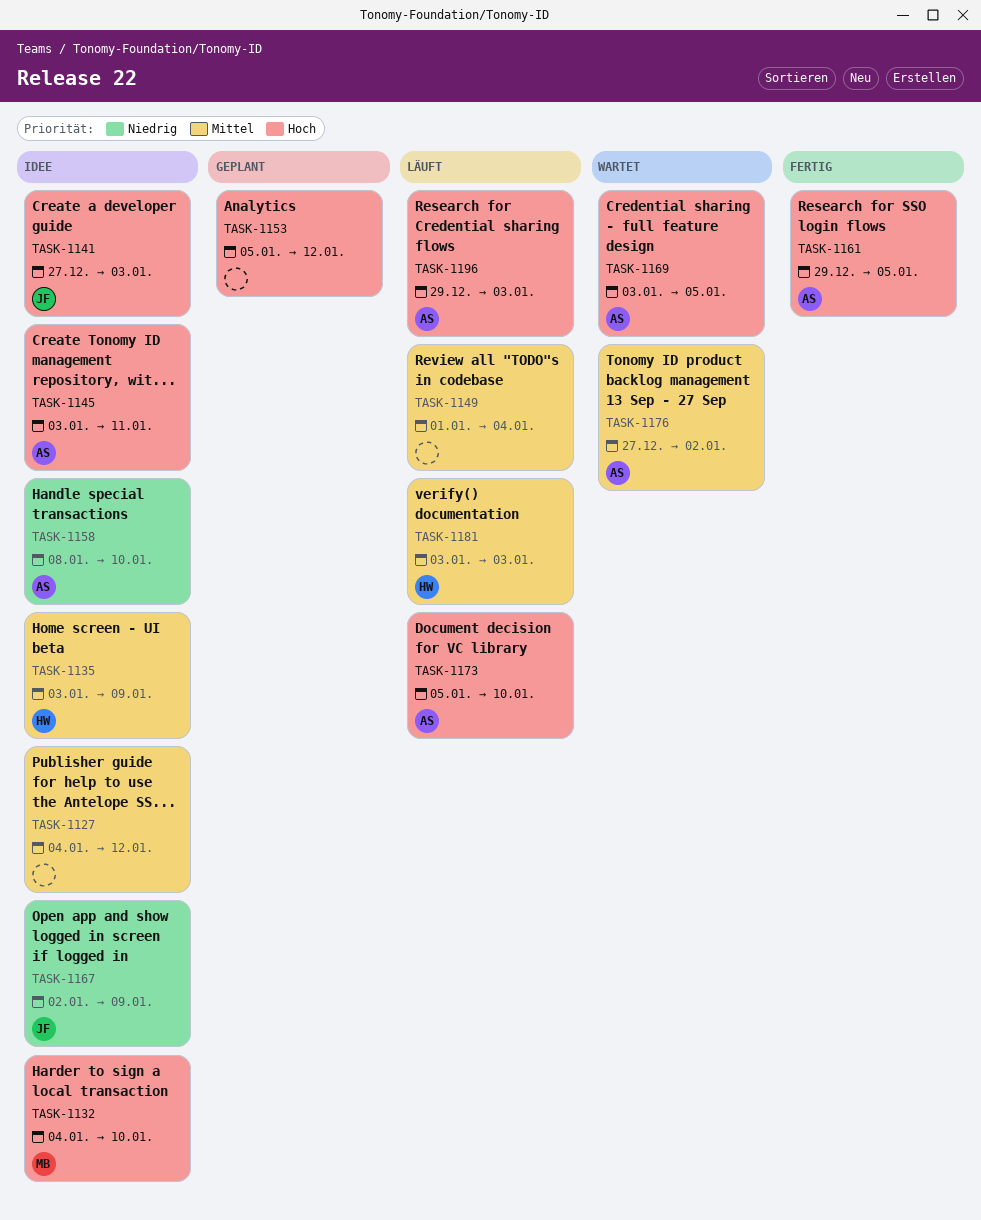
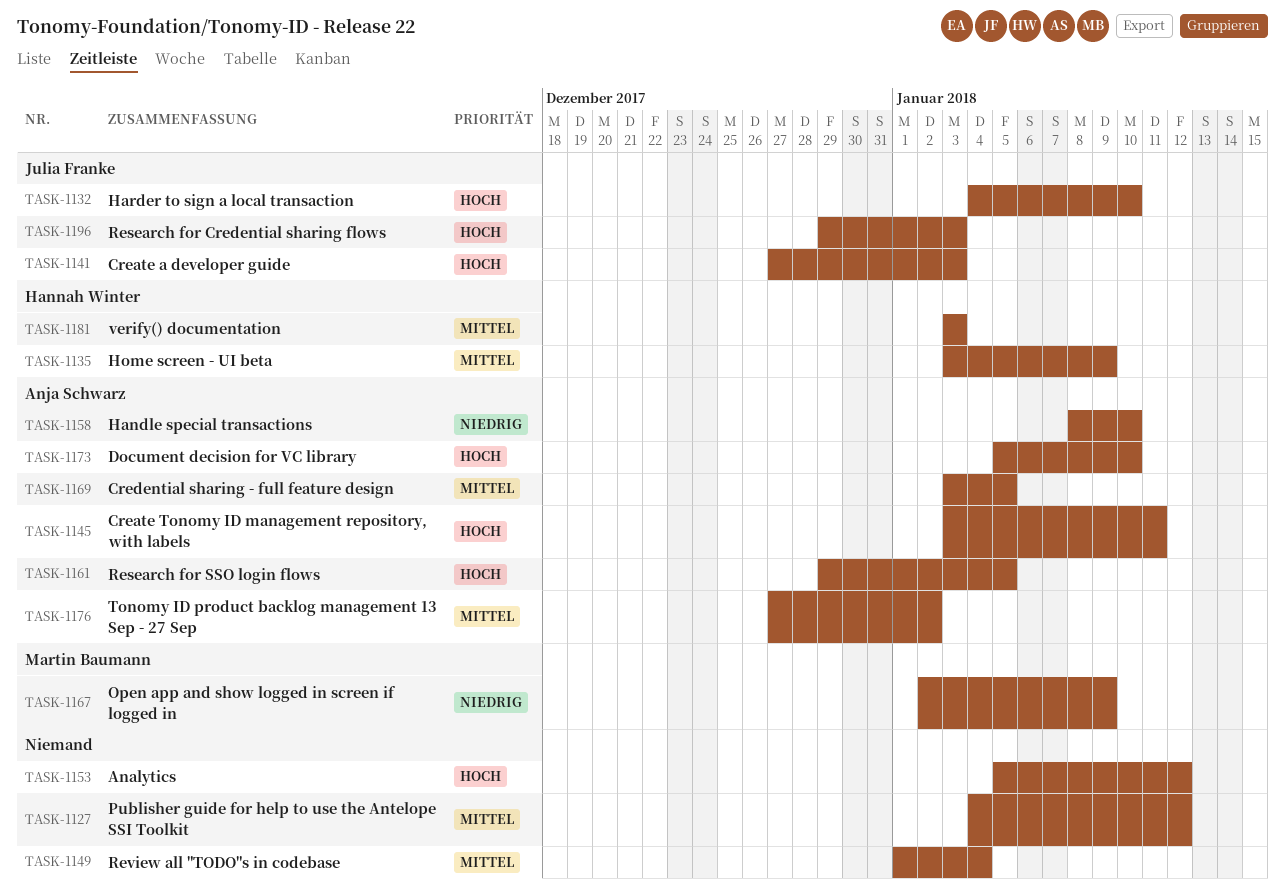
TASK-1132, owner: Martin Baumann -> Julia Franke
TASK-1167, owner: Julia Franke -> Martin Baumann
TASK-1169, priority: Hoch -> Mittel
TASK-1196, owner: Anja Schwarz -> Julia Franke

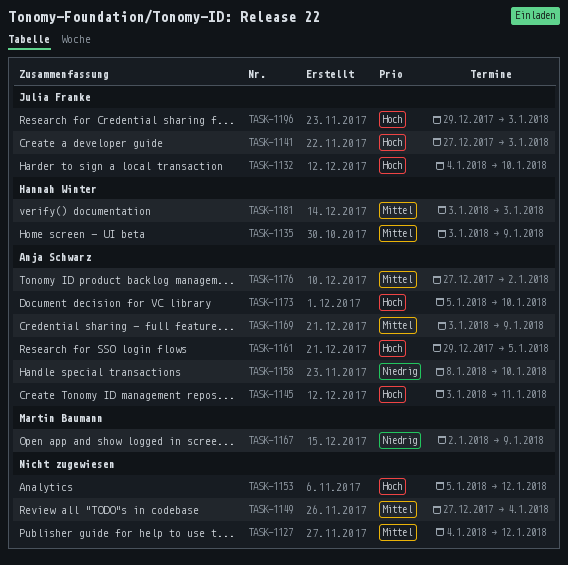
TASK-1149, start: Jan 1 -> Dec 27
TASK-1169, due: Jan 5 -> Jan 9

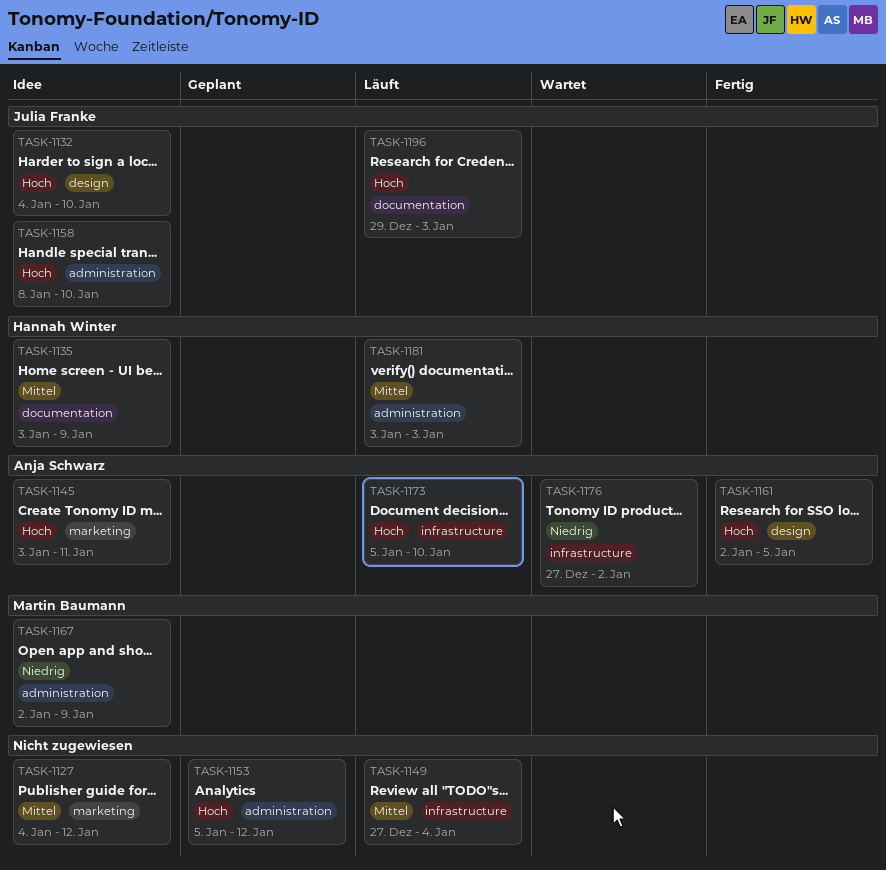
TASK-1141: present -> none
TASK-1158, owner: Anja Schwarz -> Julia Franke
TASK-1158, priority: Niedrig -> Hoch
TASK-1161, start: Dec 29 -> Jan 2
TASK-1169: present -> none
TASK-1176, priority: Mittel -> Niedrig

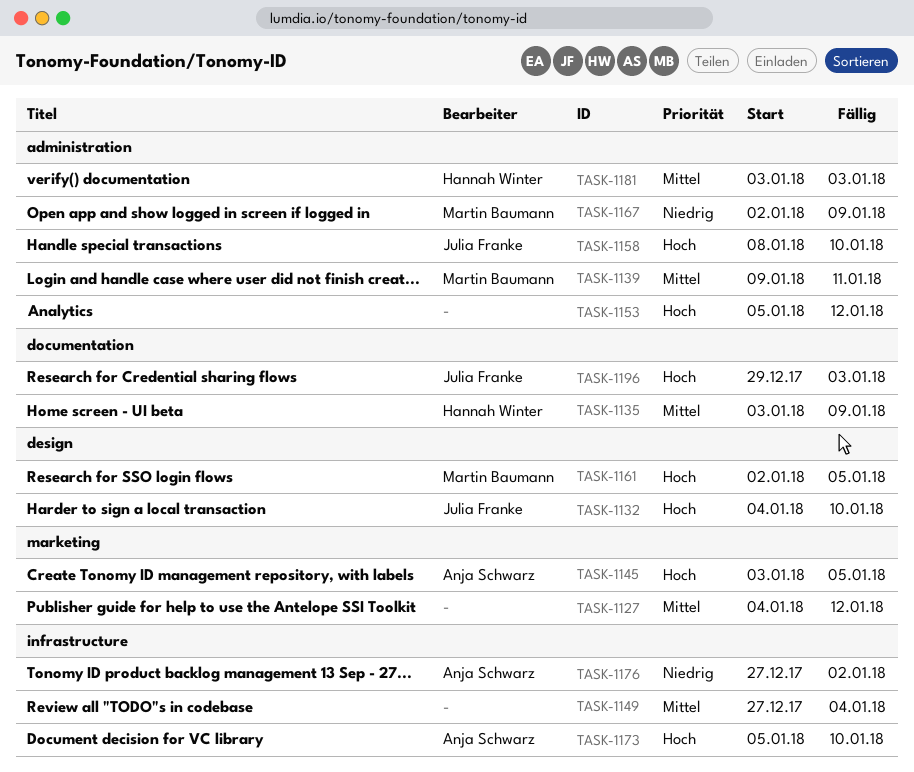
TASK-1139: none -> present
TASK-1145, due: Jan 11 -> Jan 5
TASK-1161, owner: Anja Schwarz -> Martin Baumann

